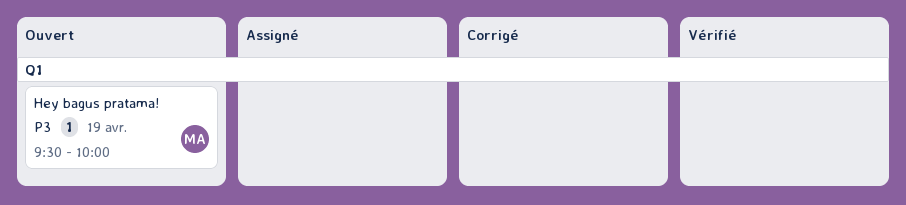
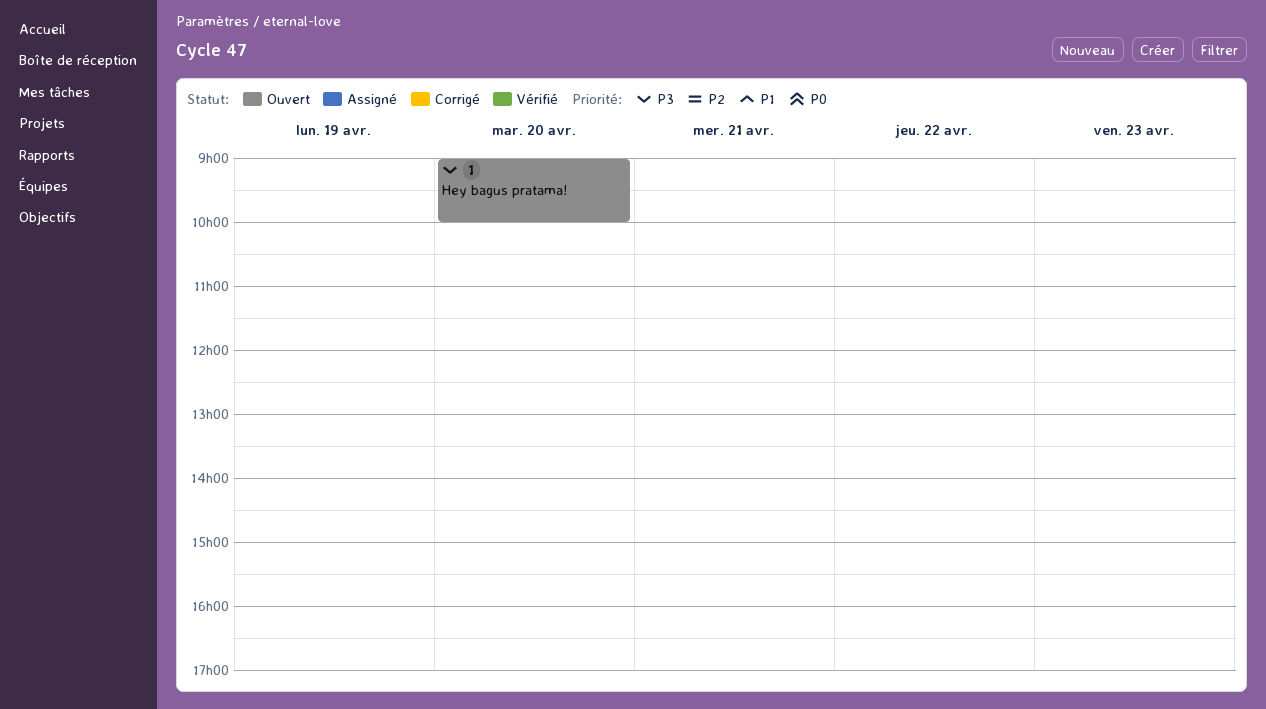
Hey bagus pratama!, day: Apr 19 -> Apr 20
Hey bagus pratama!, begins: 09:30 -> 09:00

